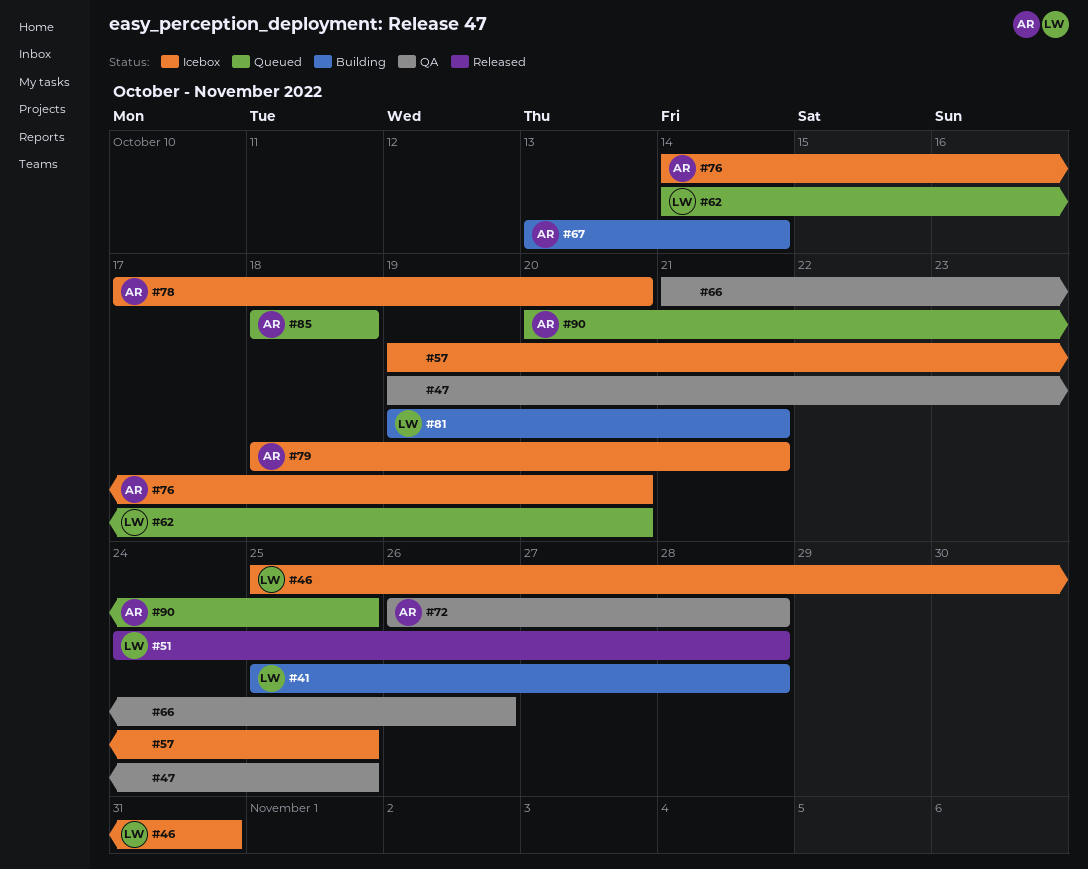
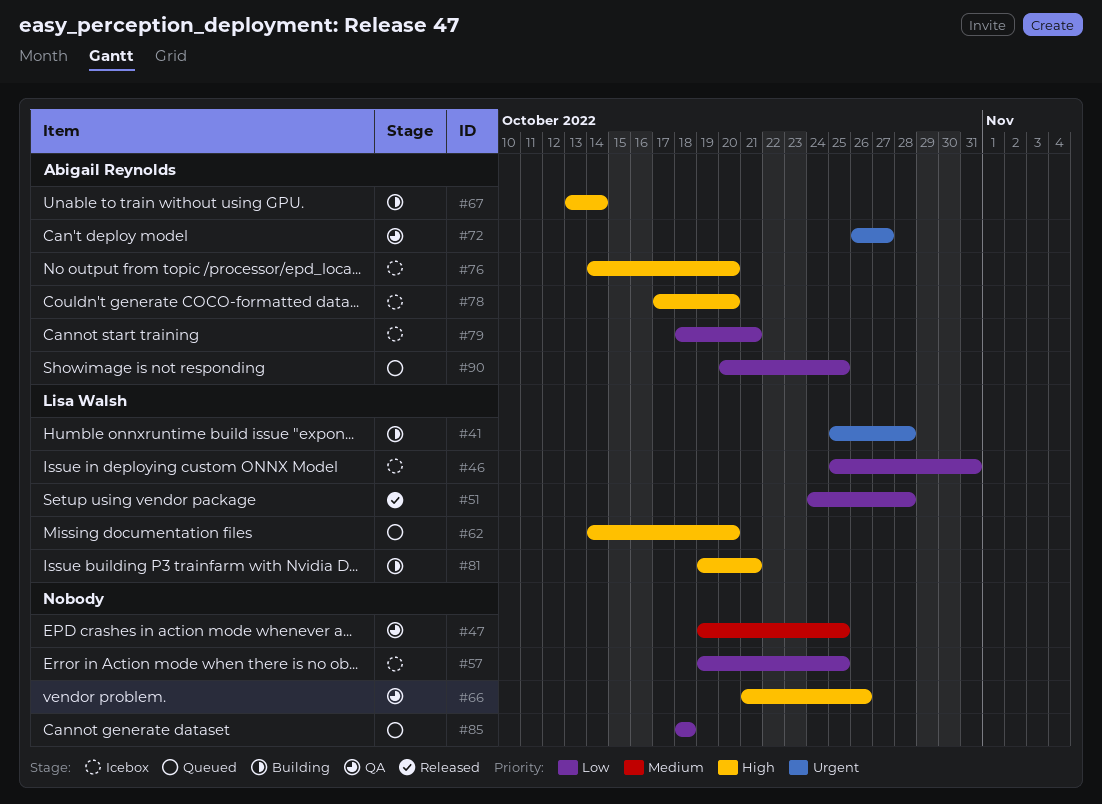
#72, due: Oct 28 -> Oct 27
#85, owner: Abigail Reynolds -> none

